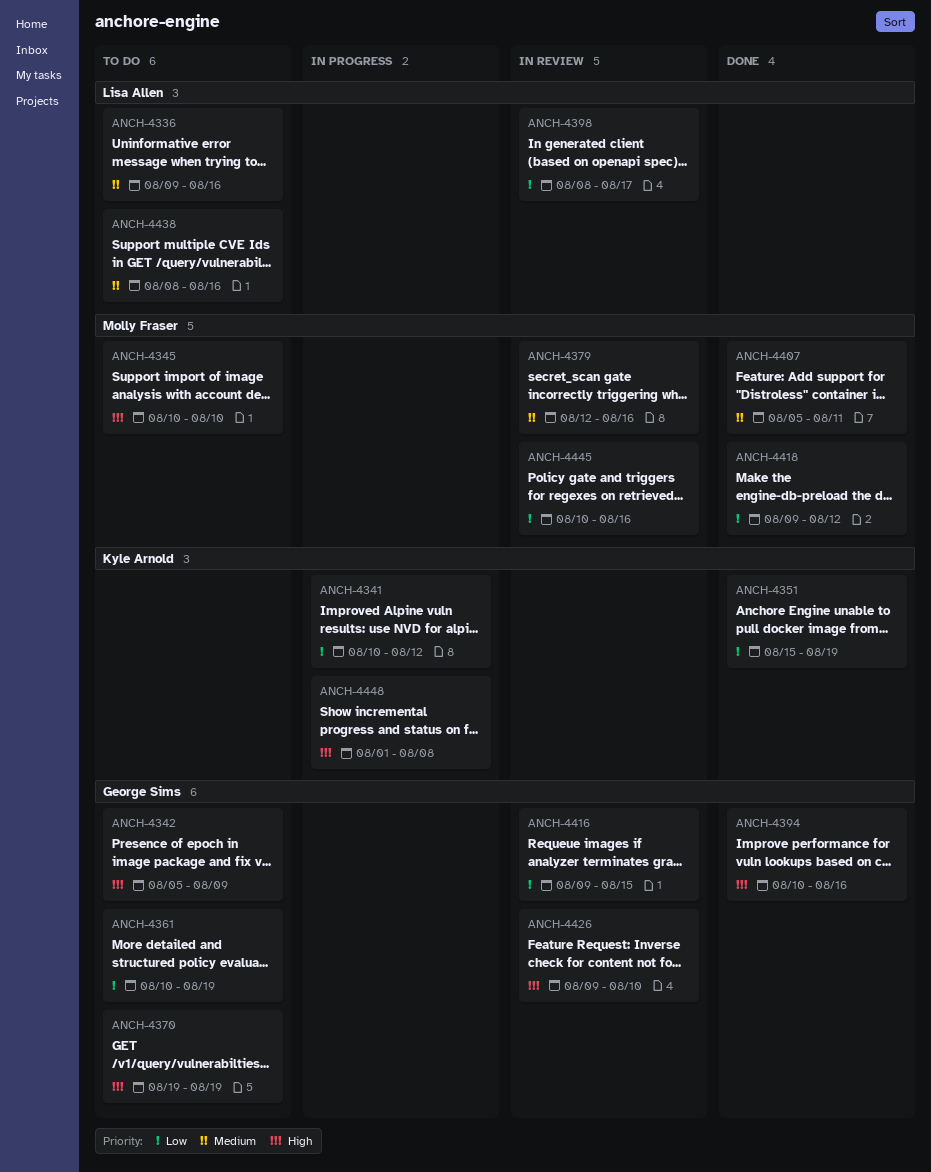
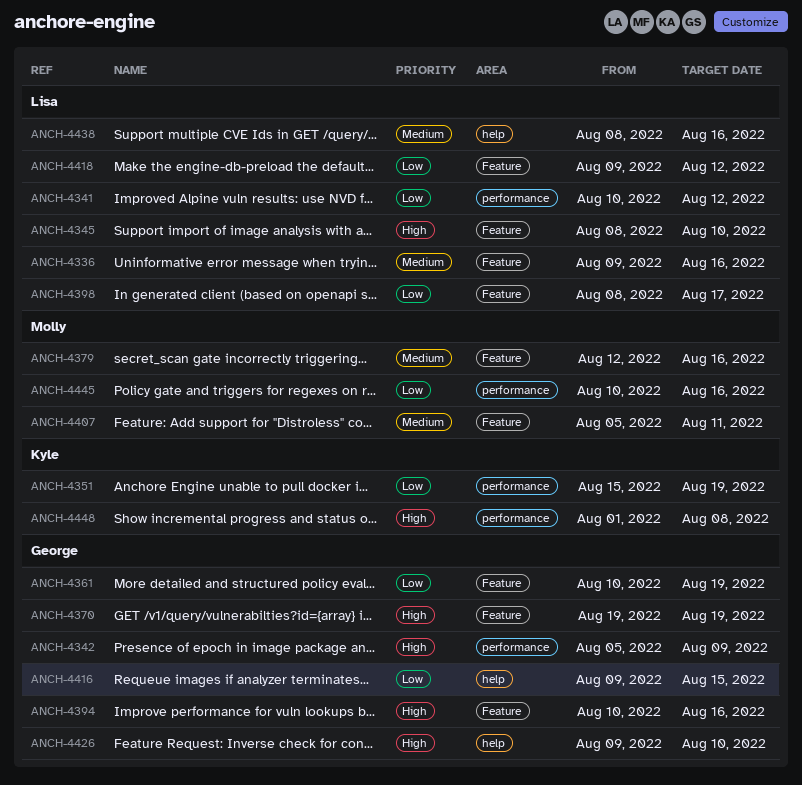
ANCH-4341, owner: Kyle Arnold -> Lisa Allen
ANCH-4345, owner: Molly Fraser -> Lisa Allen
ANCH-4345, start: Aug 10 -> Aug 8
ANCH-4418, owner: Molly Fraser -> Lisa Allen

